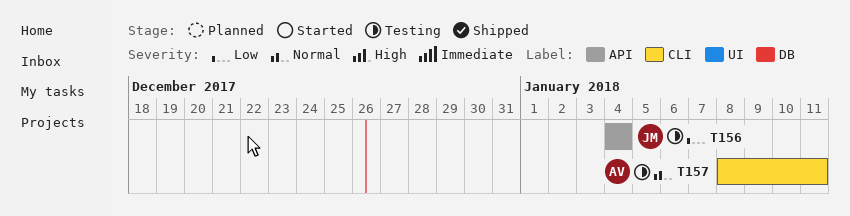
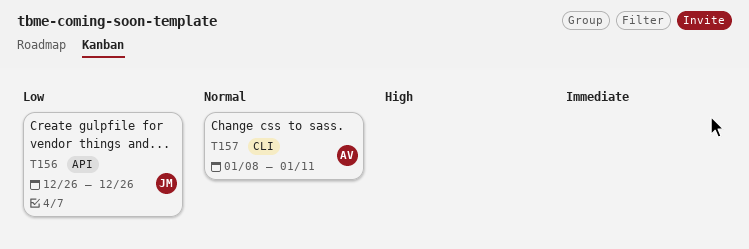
T156, start: Jan 4 -> Dec 26
T156, due: Jan 4 -> Dec 26

